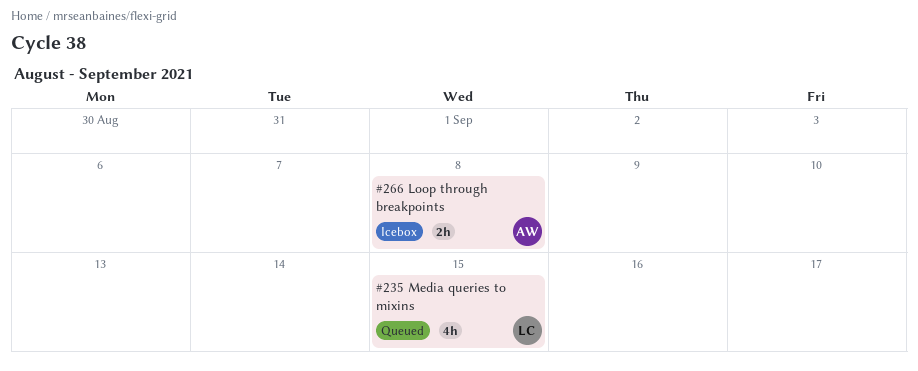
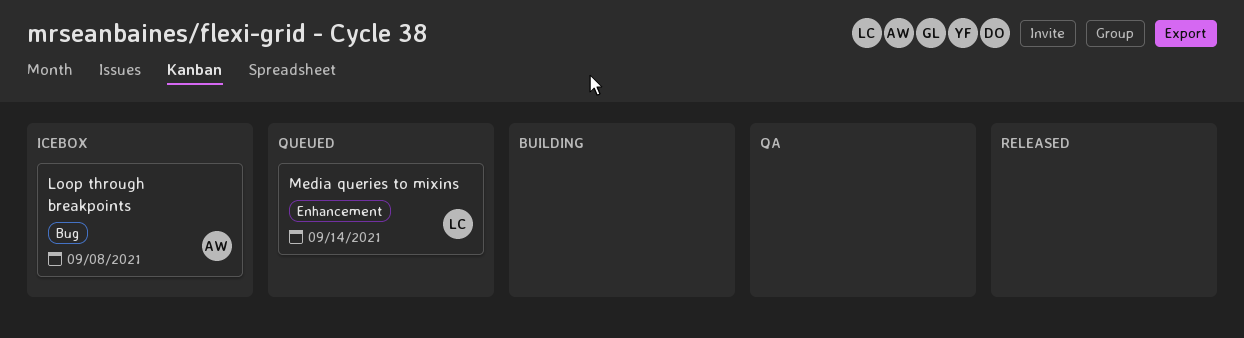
Media queries to mixins, due: Sep 15 -> Sep 14

